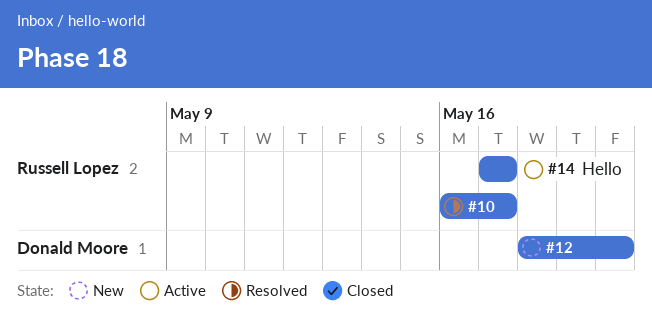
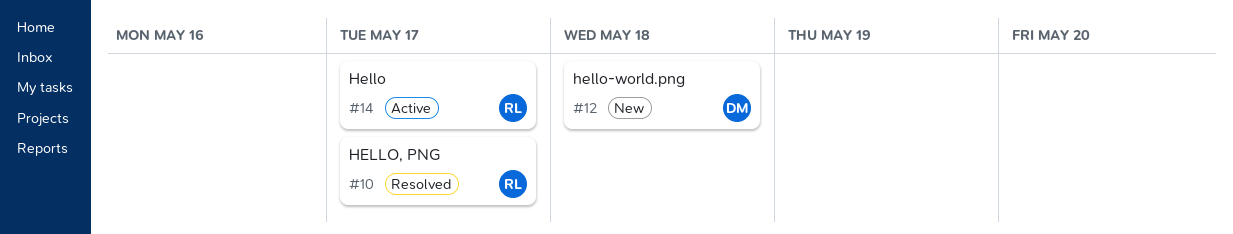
#12, due: May 20 -> May 18

